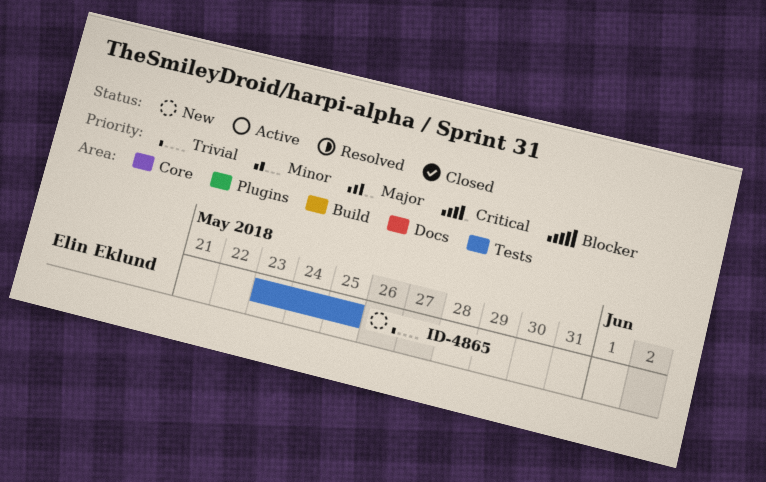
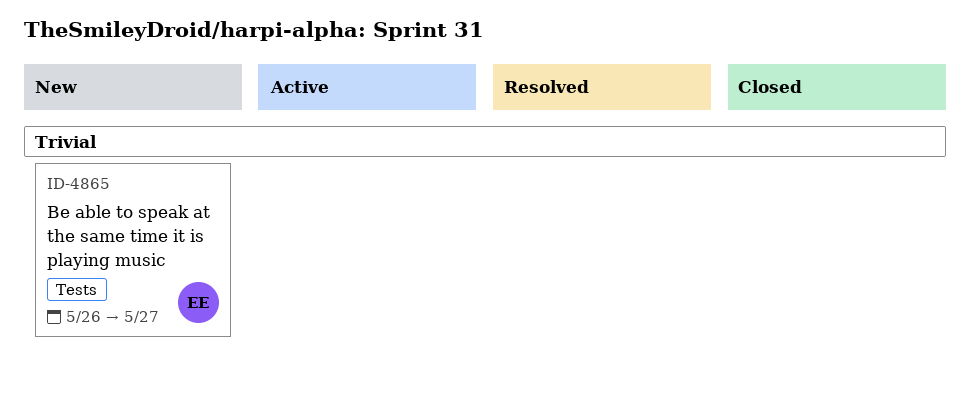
ID-4865, start: May 23 -> May 26
ID-4865, due: May 25 -> May 27

